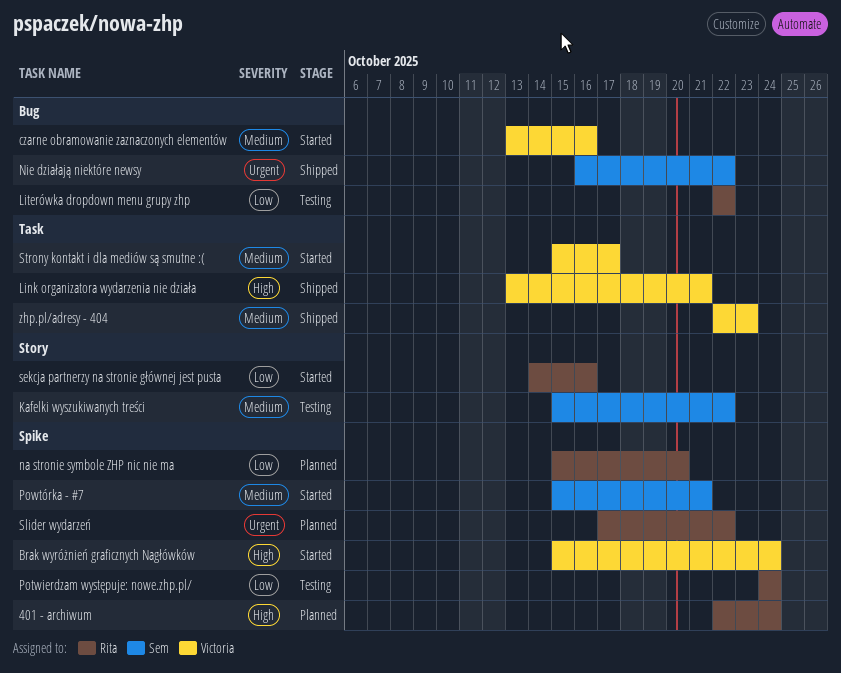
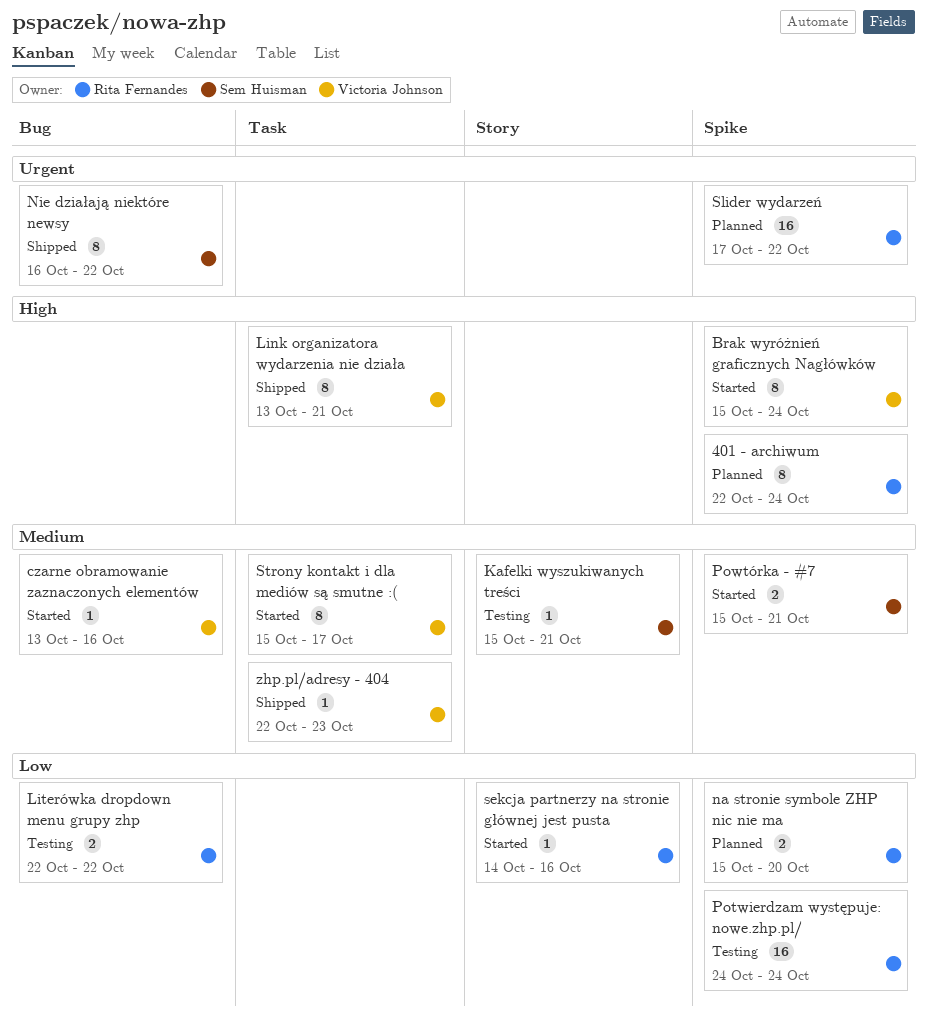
Kafelki wyszukiwanych treści, due: Oct 22 -> Oct 21

